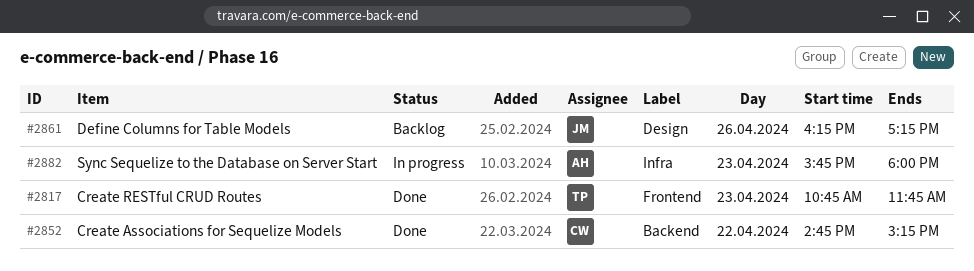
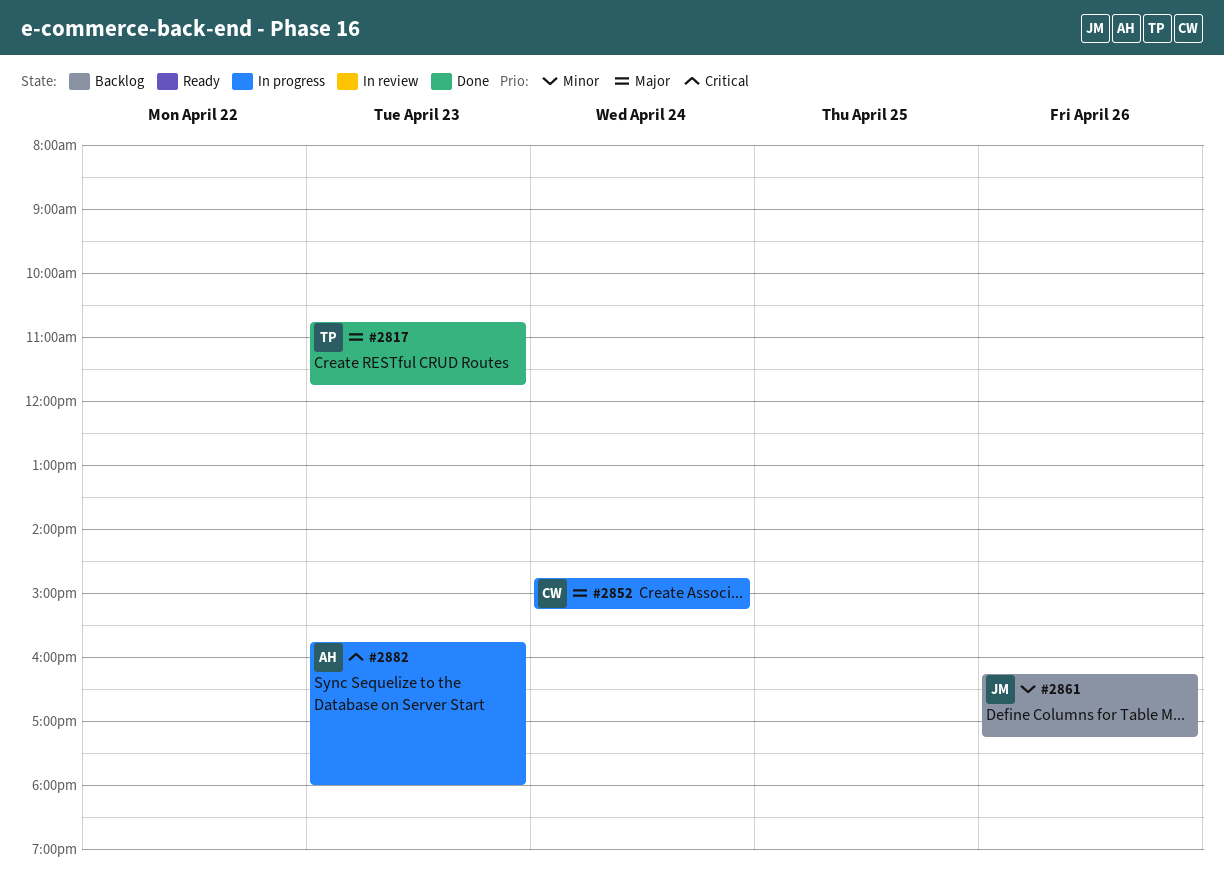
#2852, status: Done -> In progress
#2852, day: Apr 22 -> Apr 24

